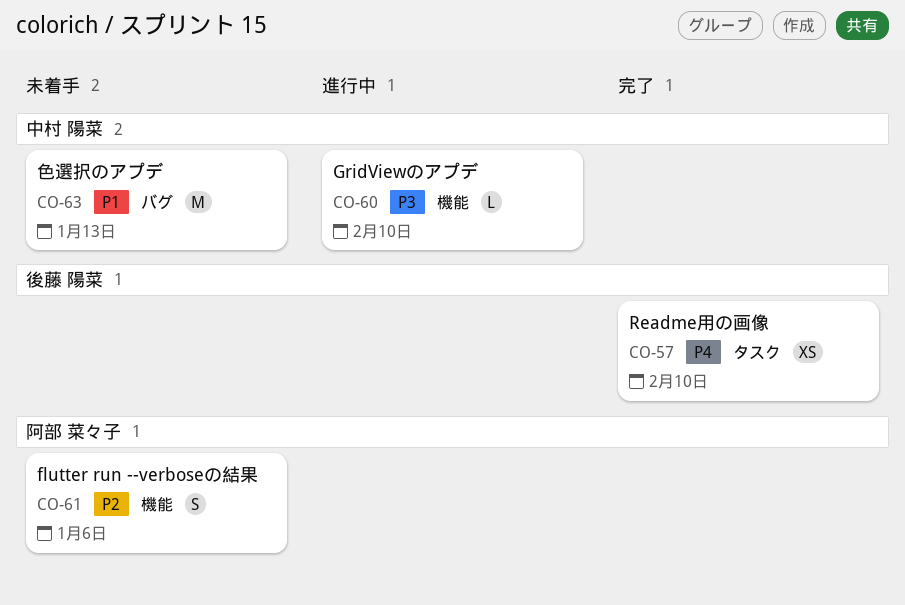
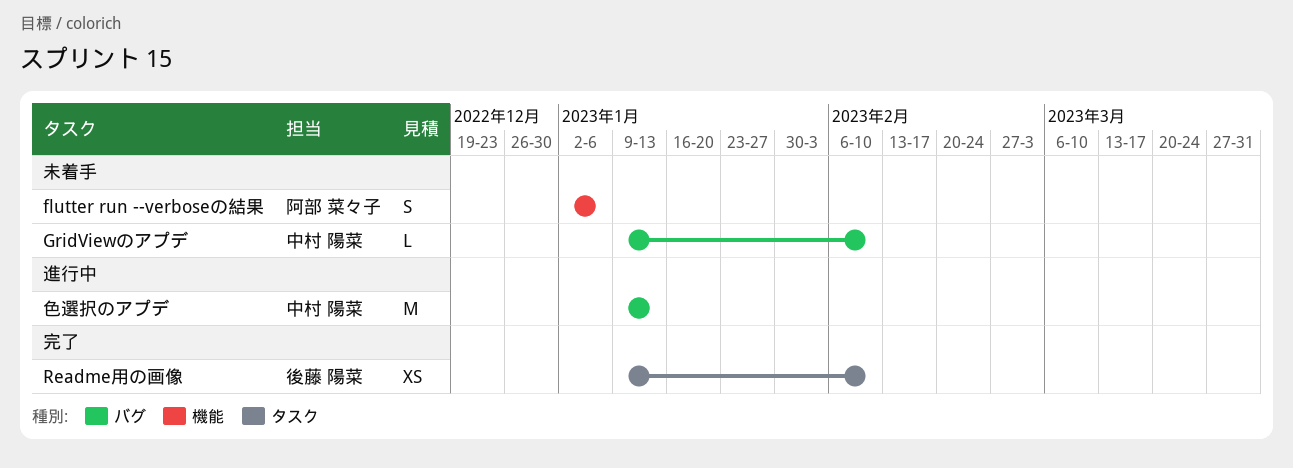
GridViewのアプデ, status: 進行中 -> 未着手
GridViewのアプデ, label: 機能 -> バグ
色選択のアプデ, status: 未着手 -> 進行中

